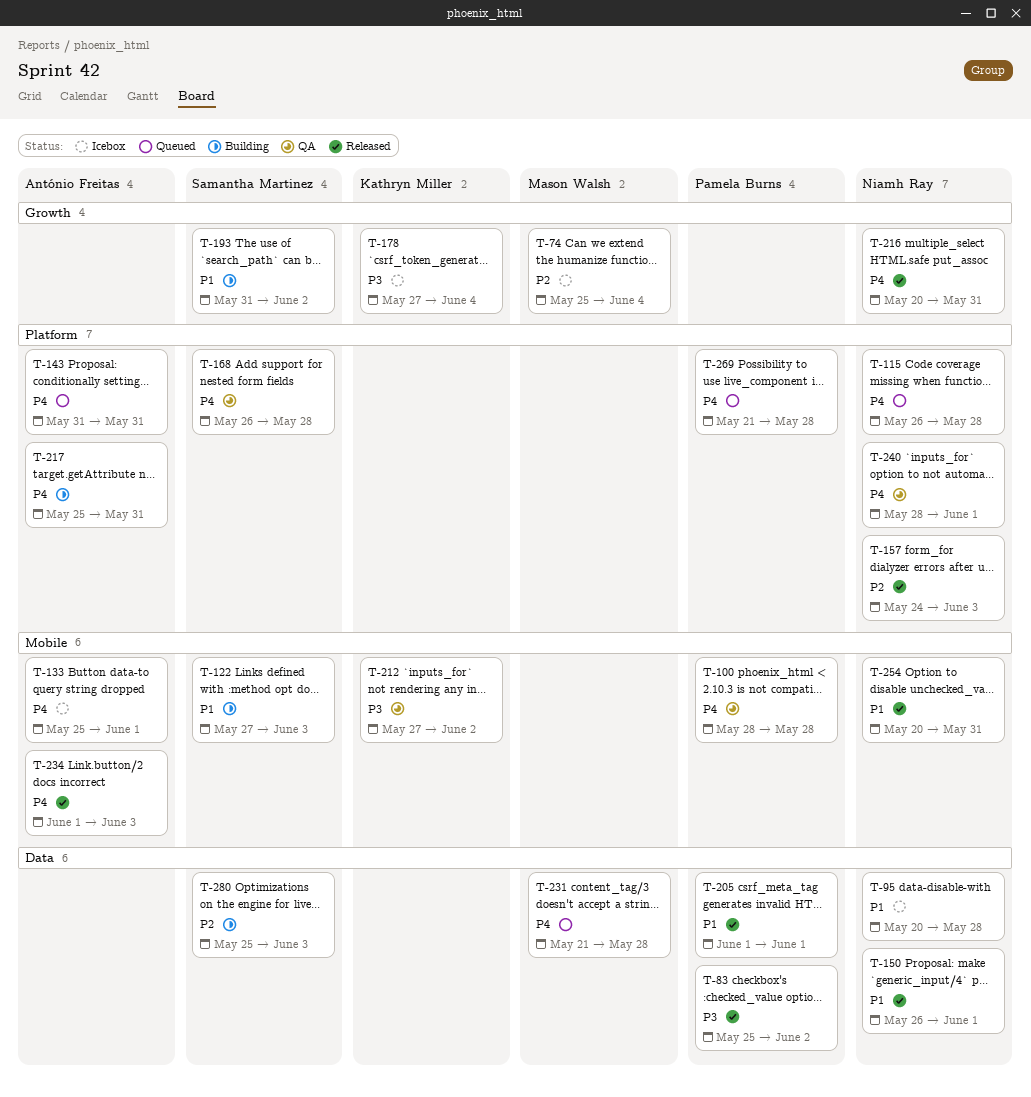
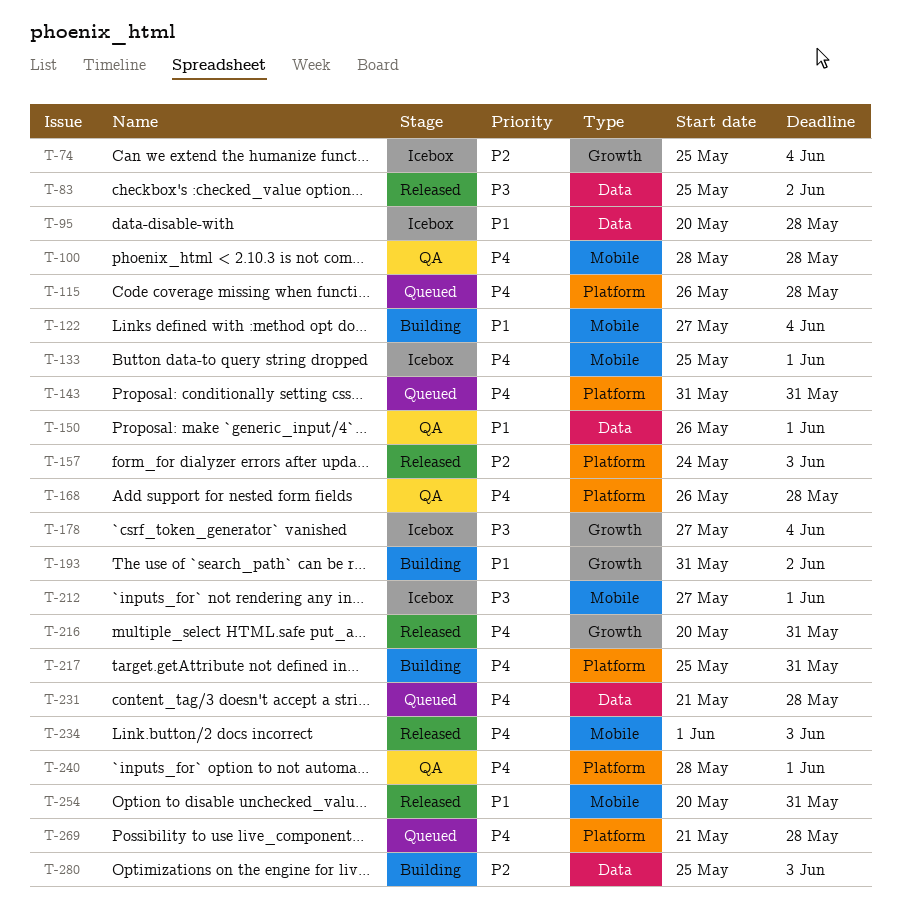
T-122, due: Jun 3 -> Jun 4
T-150, status: Released -> QA
T-205: present -> none
T-212, status: QA -> Icebox
T-212, due: Jun 2 -> Jun 1

